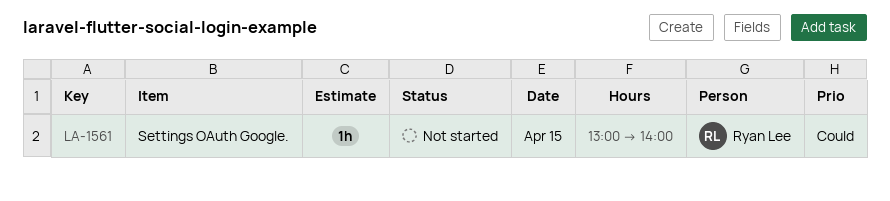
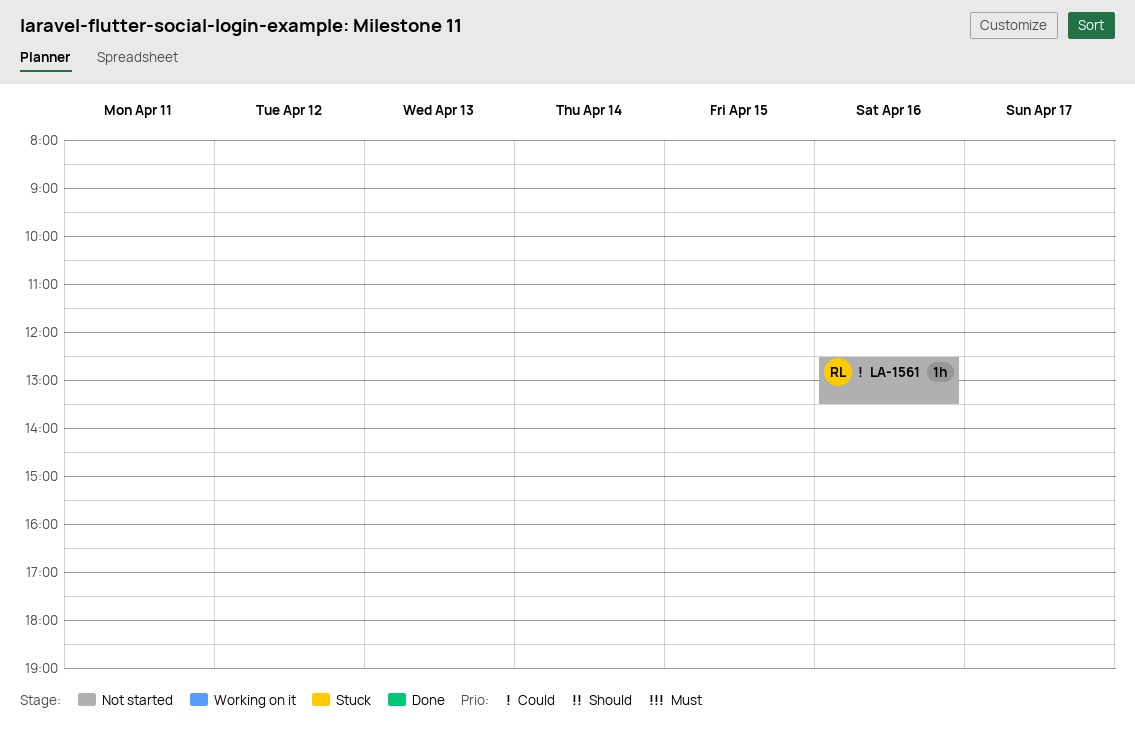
LA-1561, day: Apr 15 -> Apr 16
LA-1561, begins: 13:00 -> 12:30
LA-1561, ends: 14:00 -> 13:30

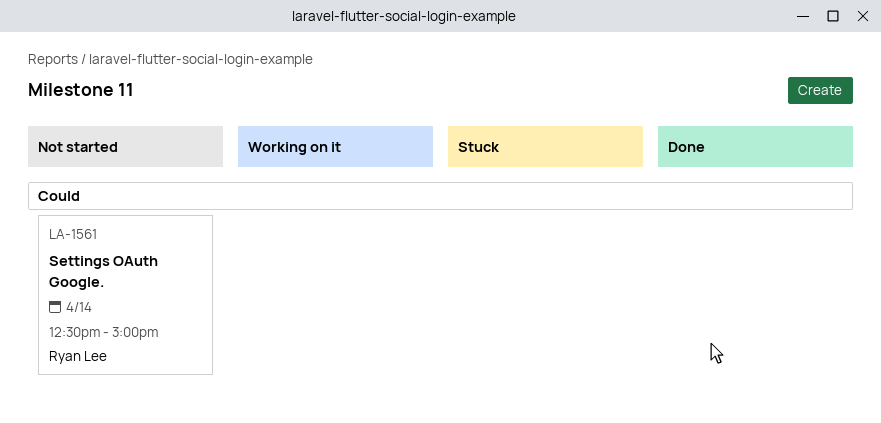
LA-1561, day: Apr 16 -> Apr 14
LA-1561, ends: 13:30 -> 15:00

